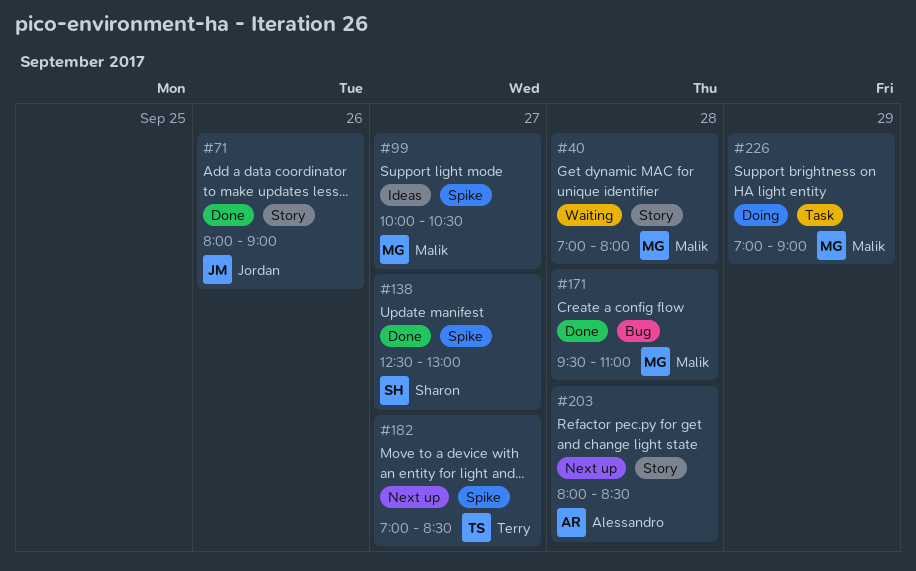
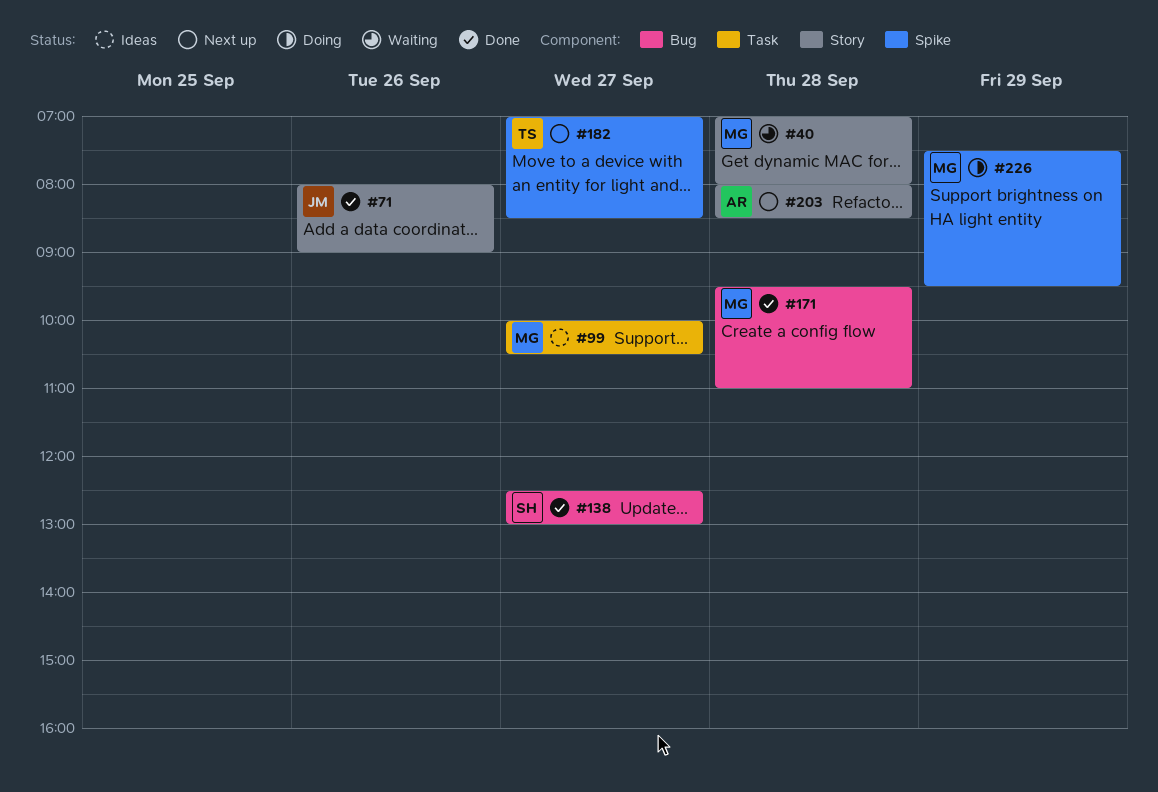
#99, label: Spike -> Task
#138, label: Spike -> Bug
#226, label: Task -> Spike
#226, begins: 07:00 -> 07:30
#226, ends: 09:00 -> 09:30

